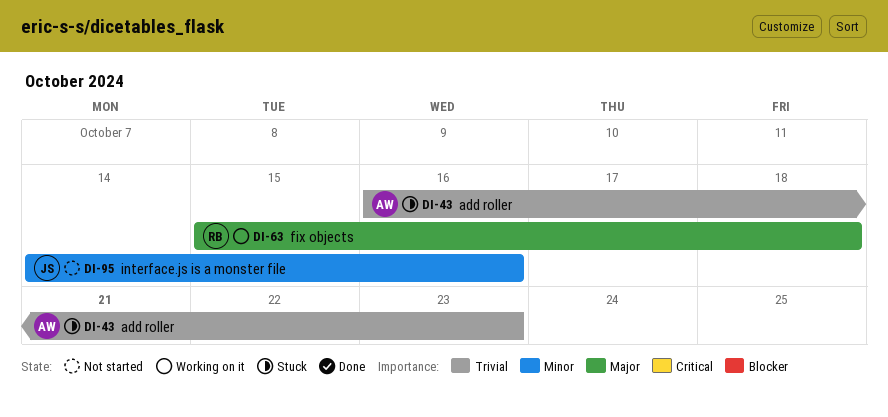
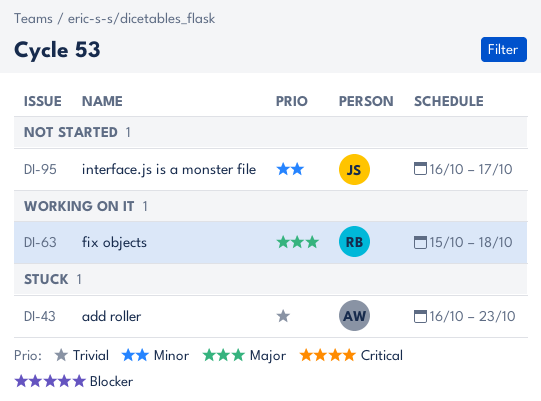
DI-95, start: Oct 14 -> Oct 16
DI-95, due: Oct 16 -> Oct 17

